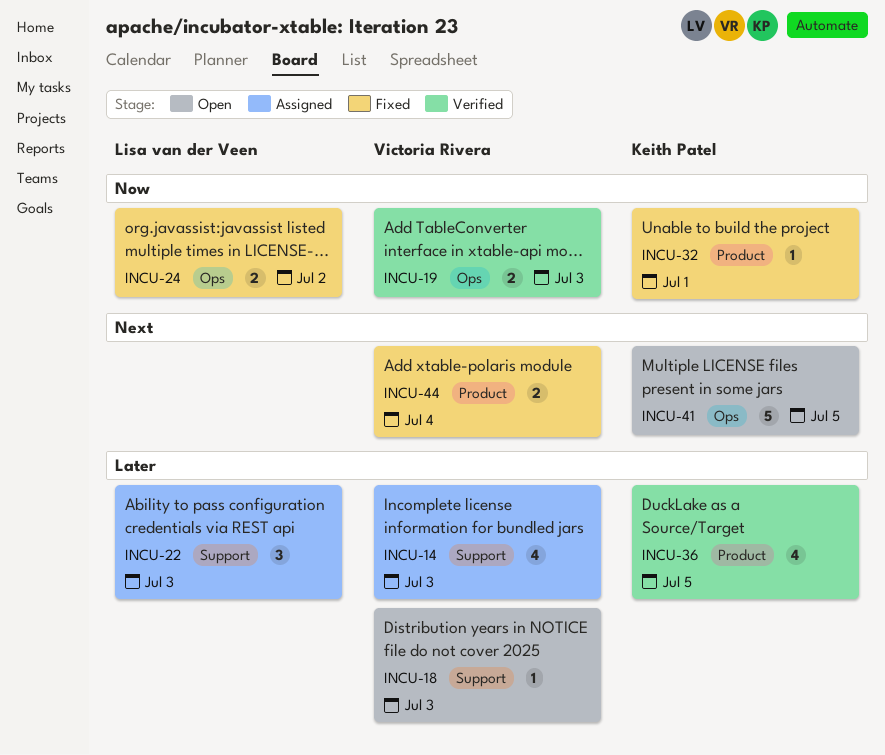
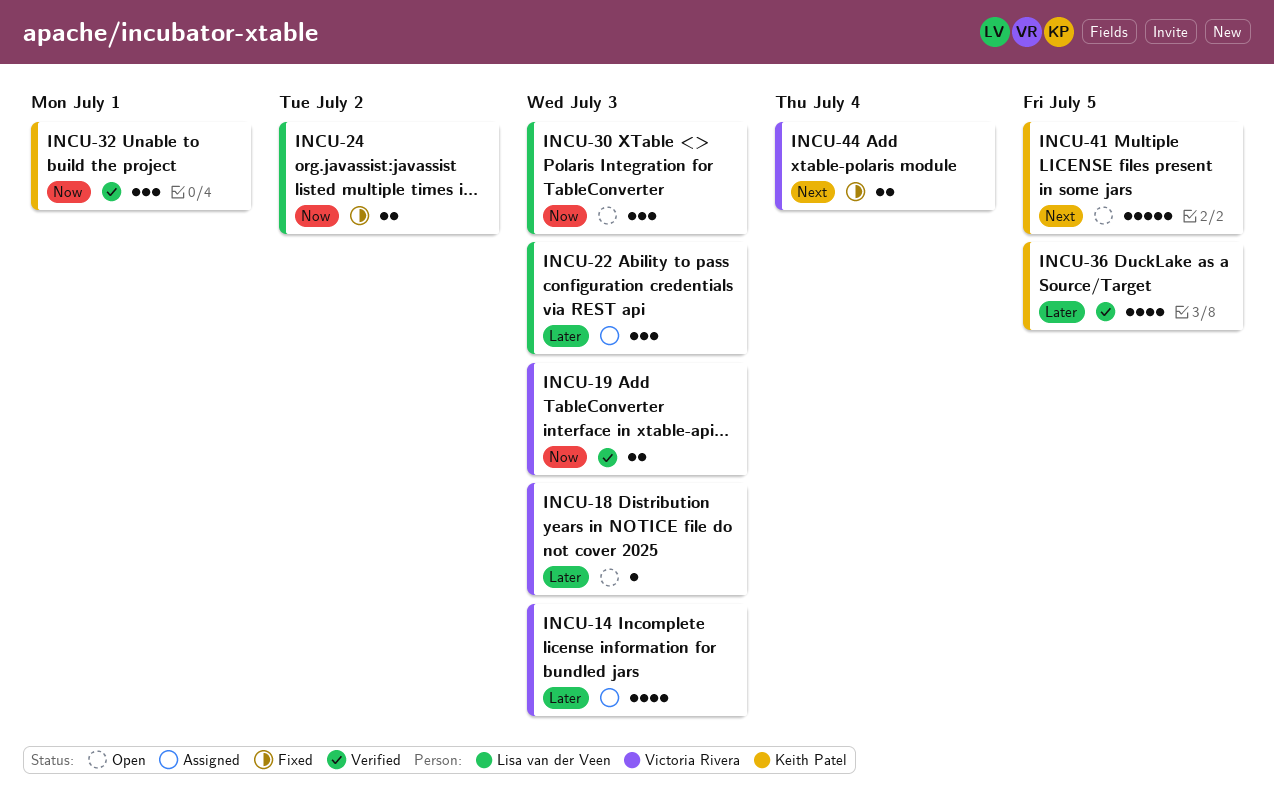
INCU-30: none -> present
INCU-32, status: Fixed -> Verified
INCU-32, estimate: 1 -> 3

